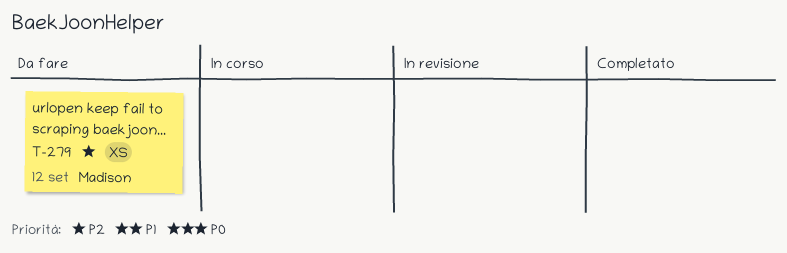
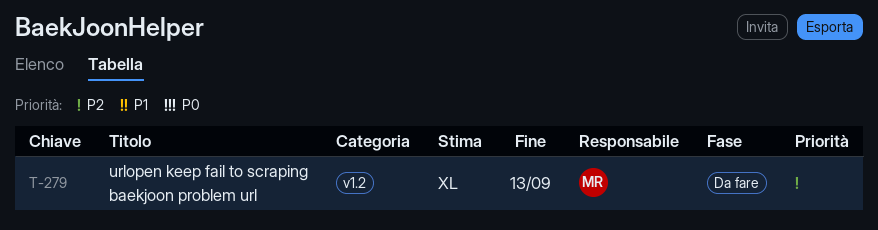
T-279, estimate: XS -> XL
T-279, due: Sep 12 -> Sep 13

